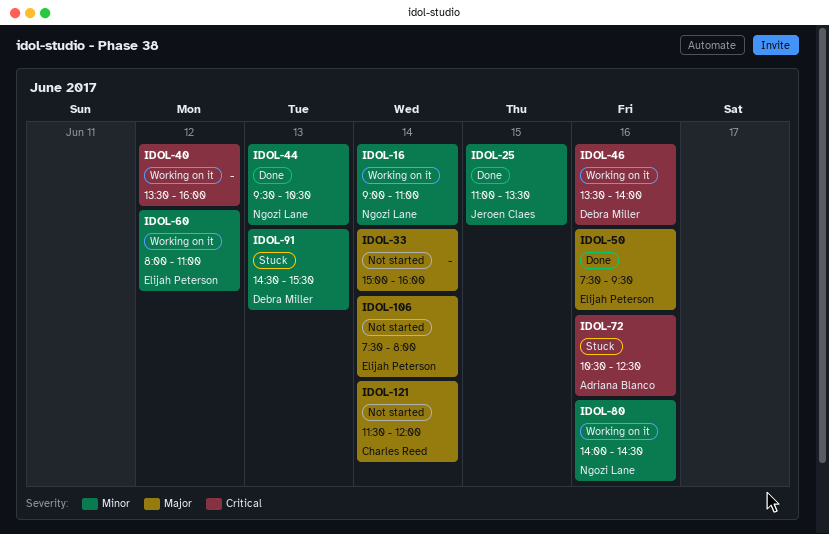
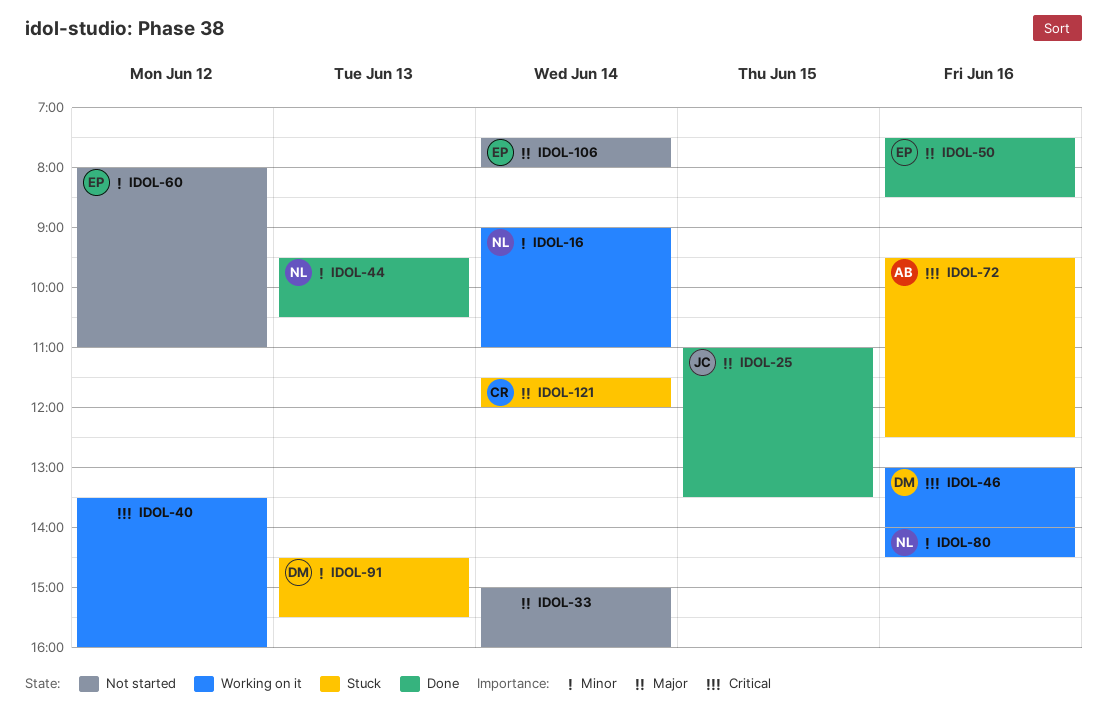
IDOL-25, priority: Minor -> Major
IDOL-46, begins: 13:30 -> 13:00
IDOL-50, ends: 09:30 -> 08:30
IDOL-60, status: Working on it -> Not started
IDOL-72, begins: 10:30 -> 09:30
IDOL-121, status: Not started -> Stuck

